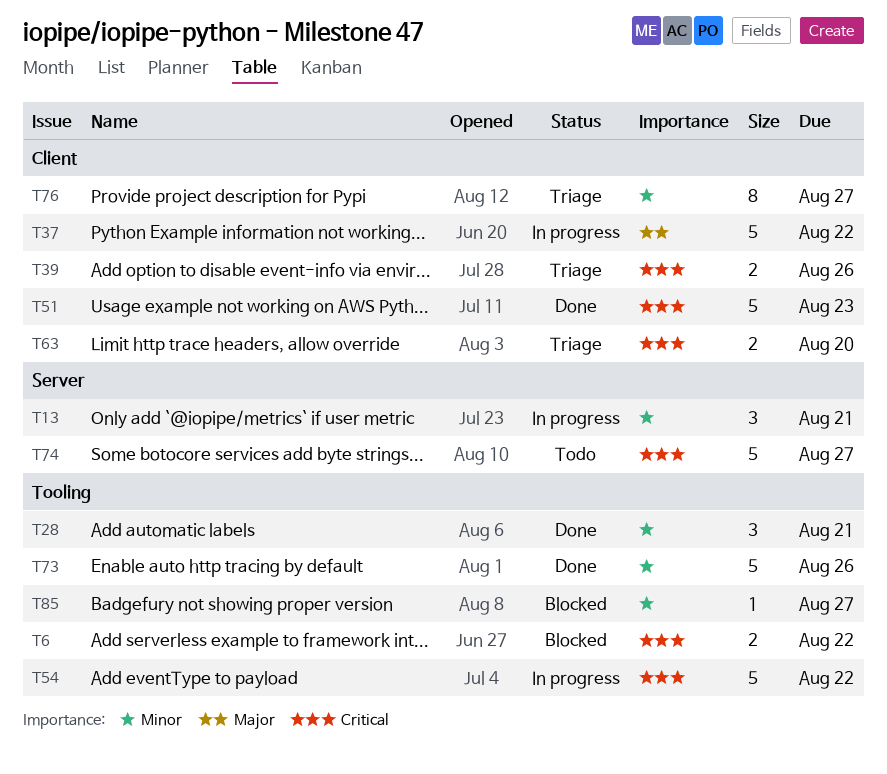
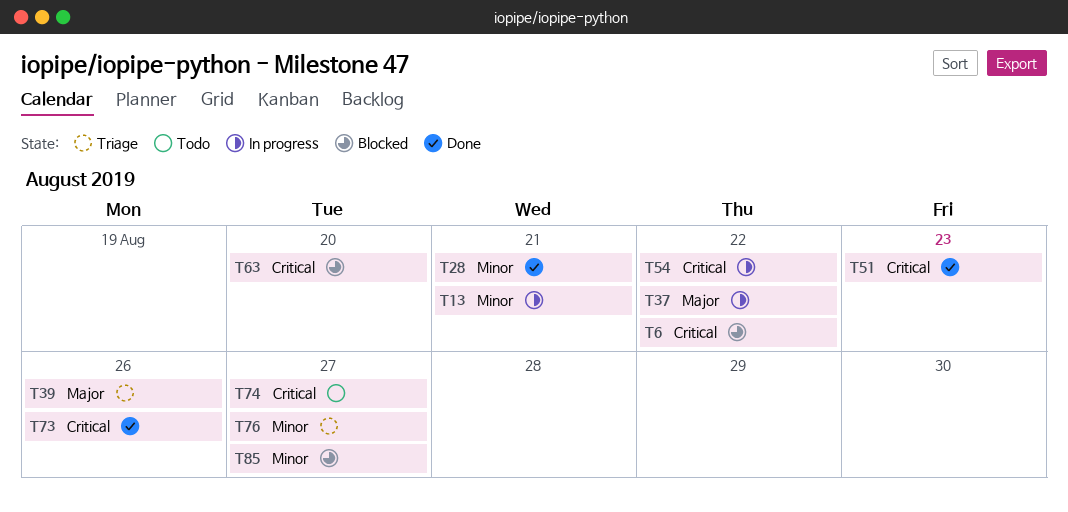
T39, priority: Critical -> Major
T63, status: Triage -> Blocked
T73, priority: Minor -> Critical

